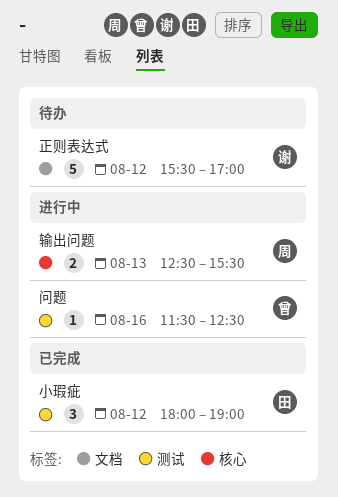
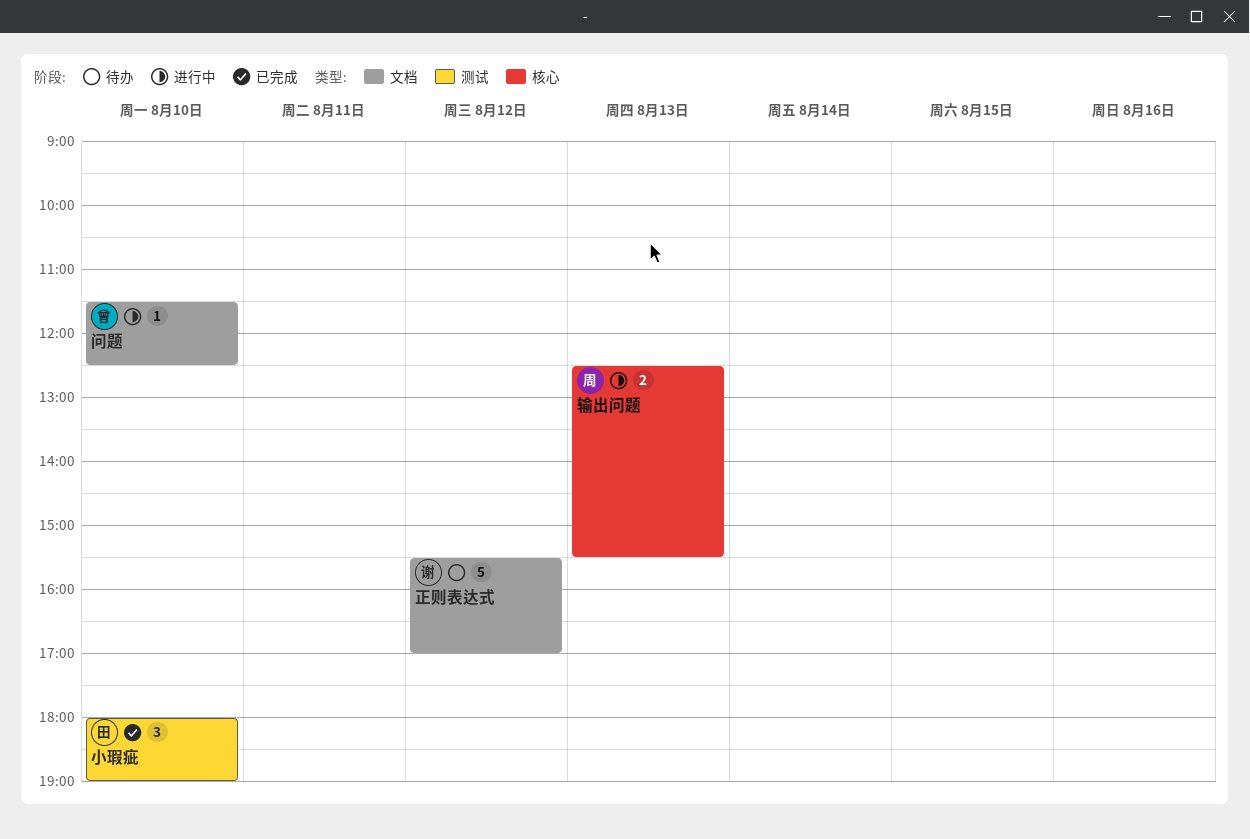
小瑕疵, day: Aug 12 -> Aug 10
问题, label: 测试 -> 文档
问题, day: Aug 16 -> Aug 10

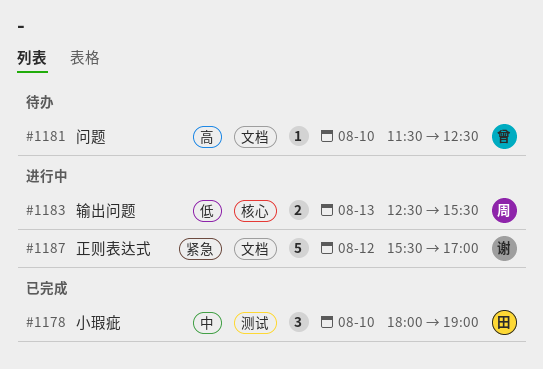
正则表达式, status: 待办 -> 进行中
问题, status: 进行中 -> 待办

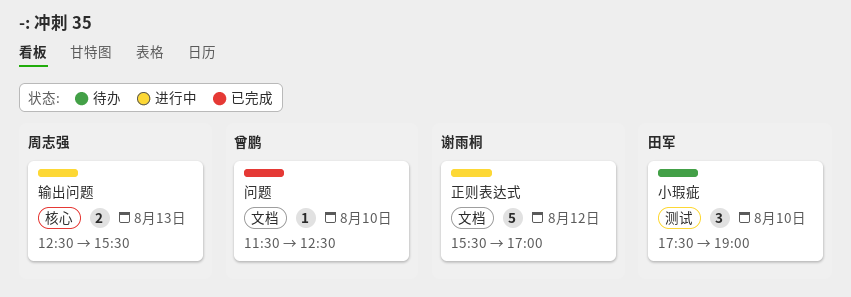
小瑕疵, status: 已完成 -> 待办
小瑕疵, begins: 18:00 -> 17:30
问题, status: 待办 -> 已完成

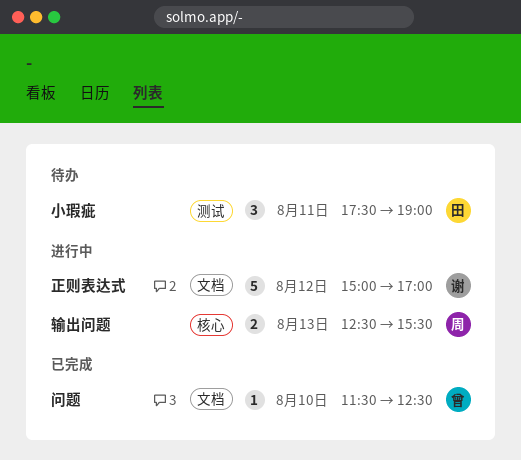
小瑕疵, day: Aug 10 -> Aug 11
正则表达式, begins: 15:30 -> 15:00

